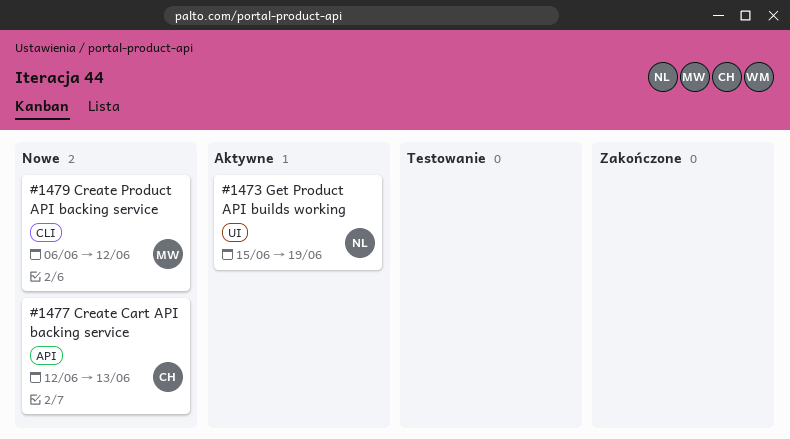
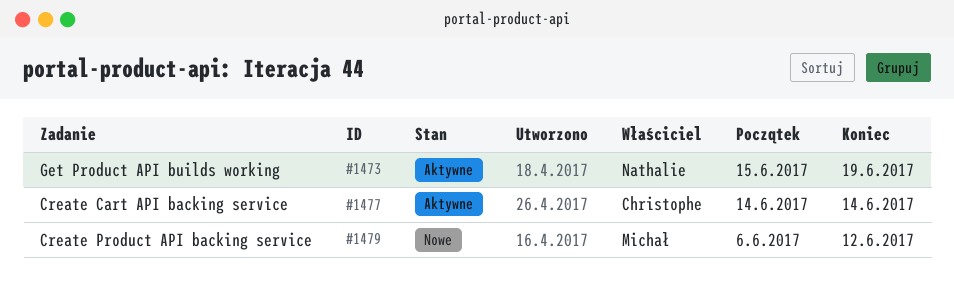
#1477, status: Nowe -> Aktywne
#1477, start: Jun 12 -> Jun 14
#1477, due: Jun 13 -> Jun 14

